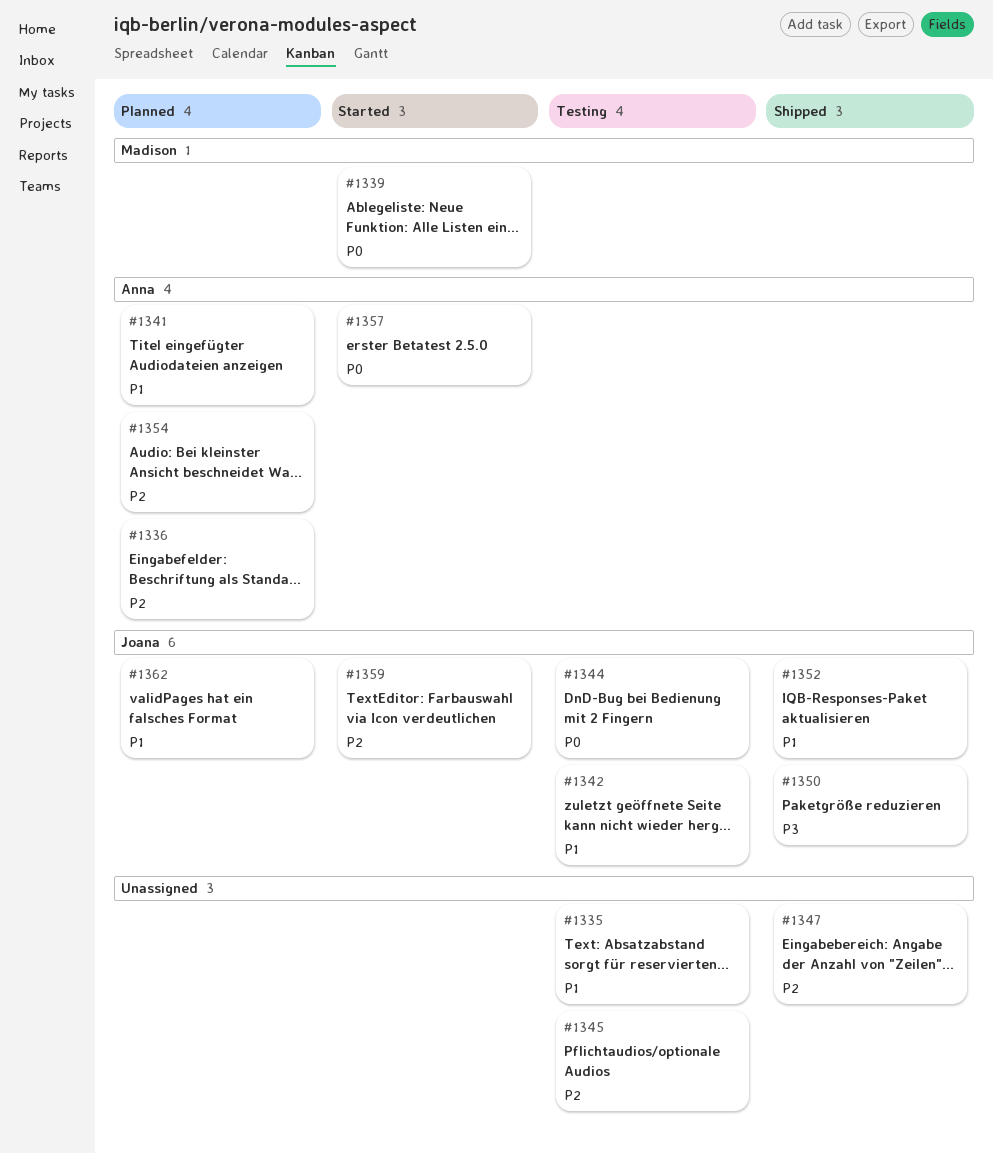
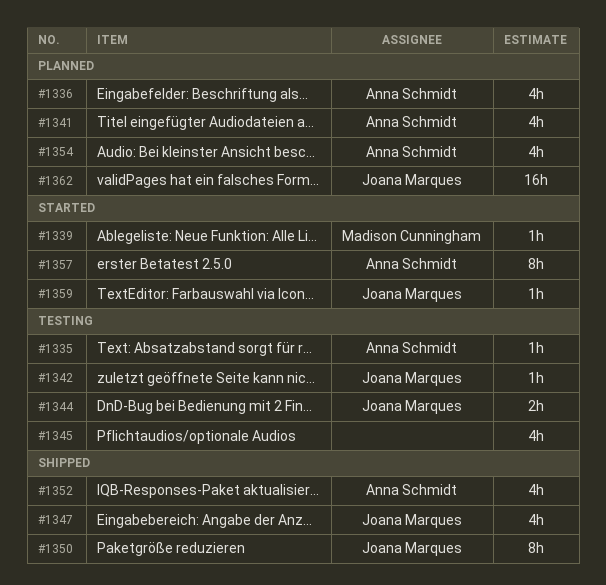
#1335, owner: none -> Anna Schmidt
#1347, owner: none -> Joana Marques
#1352, owner: Joana Marques -> Anna Schmidt

